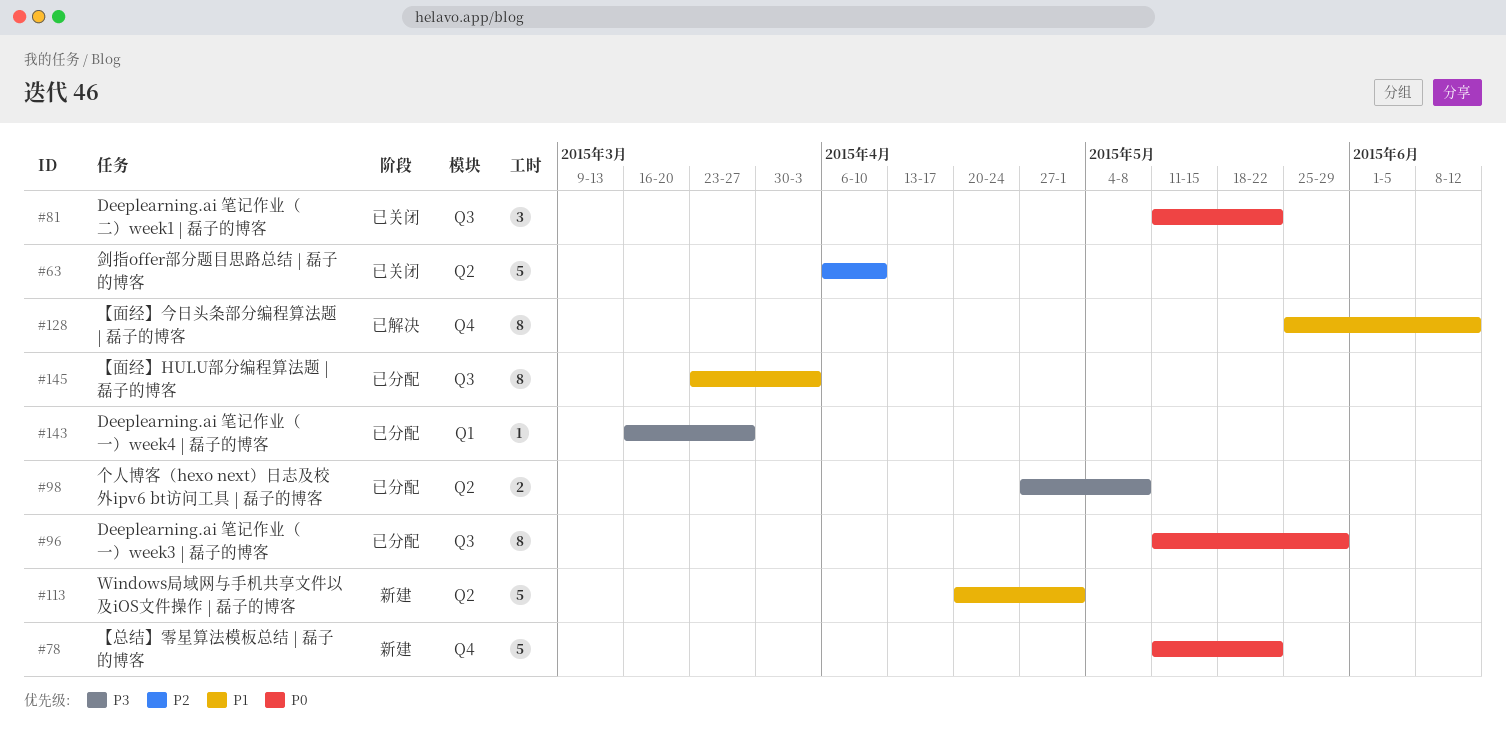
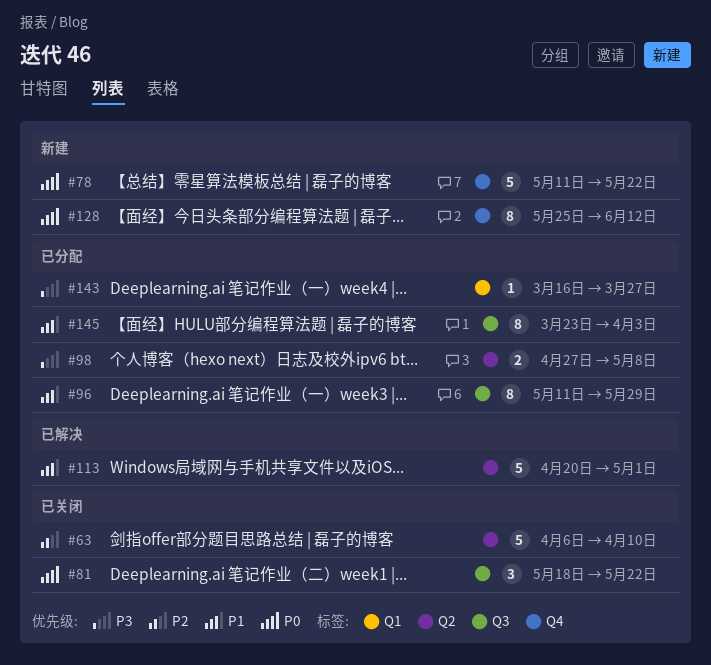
#81, start: May 11 -> May 18
#96, priority: P0 -> P1
#113, status: 新建 -> 已解决
#128, status: 已解决 -> 新建
#128, priority: P1 -> P0

